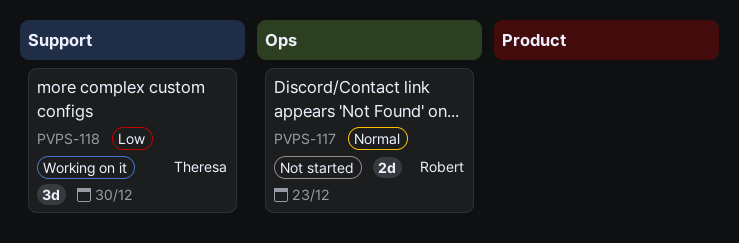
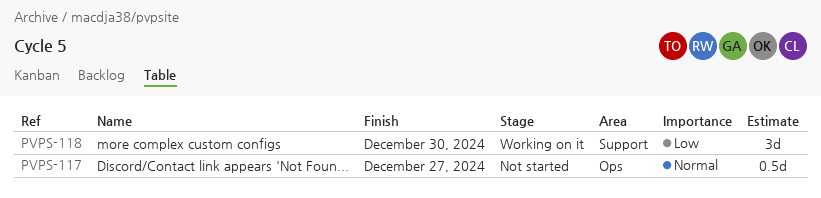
PVPS-117, estimate: 2d -> 0.5d
PVPS-117, due: Dec 23 -> Dec 27

